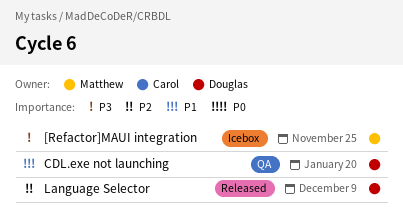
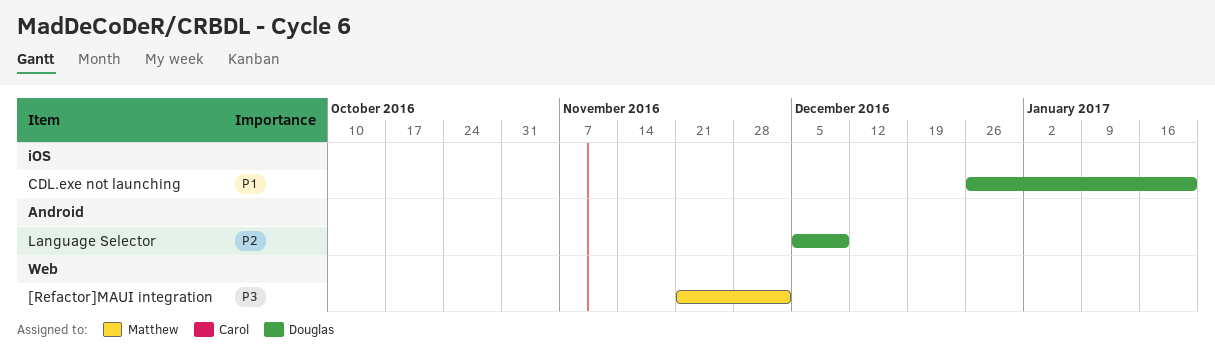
[Refactor]MAUI integration, due: Nov 25 -> Dec 2

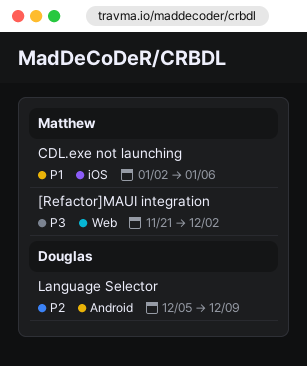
CDL.exe not launching, owner: Douglas -> Matthew
CDL.exe not launching, start: Dec 26 -> Jan 2
CDL.exe not launching, due: Jan 20 -> Jan 6

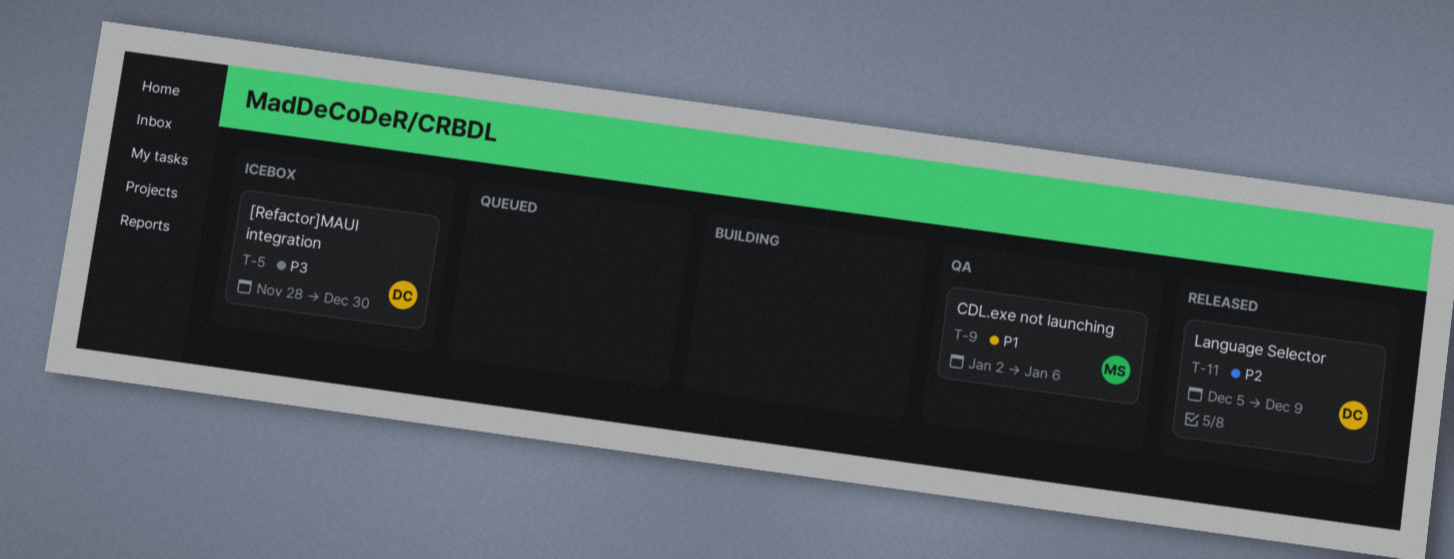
[Refactor]MAUI integration, owner: Matthew -> Douglas
[Refactor]MAUI integration, start: Nov 21 -> Nov 28
[Refactor]MAUI integration, due: Dec 2 -> Dec 30

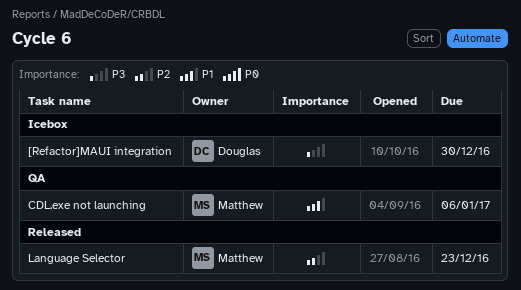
Language Selector, owner: Douglas -> Matthew
Language Selector, due: Dec 9 -> Dec 23

